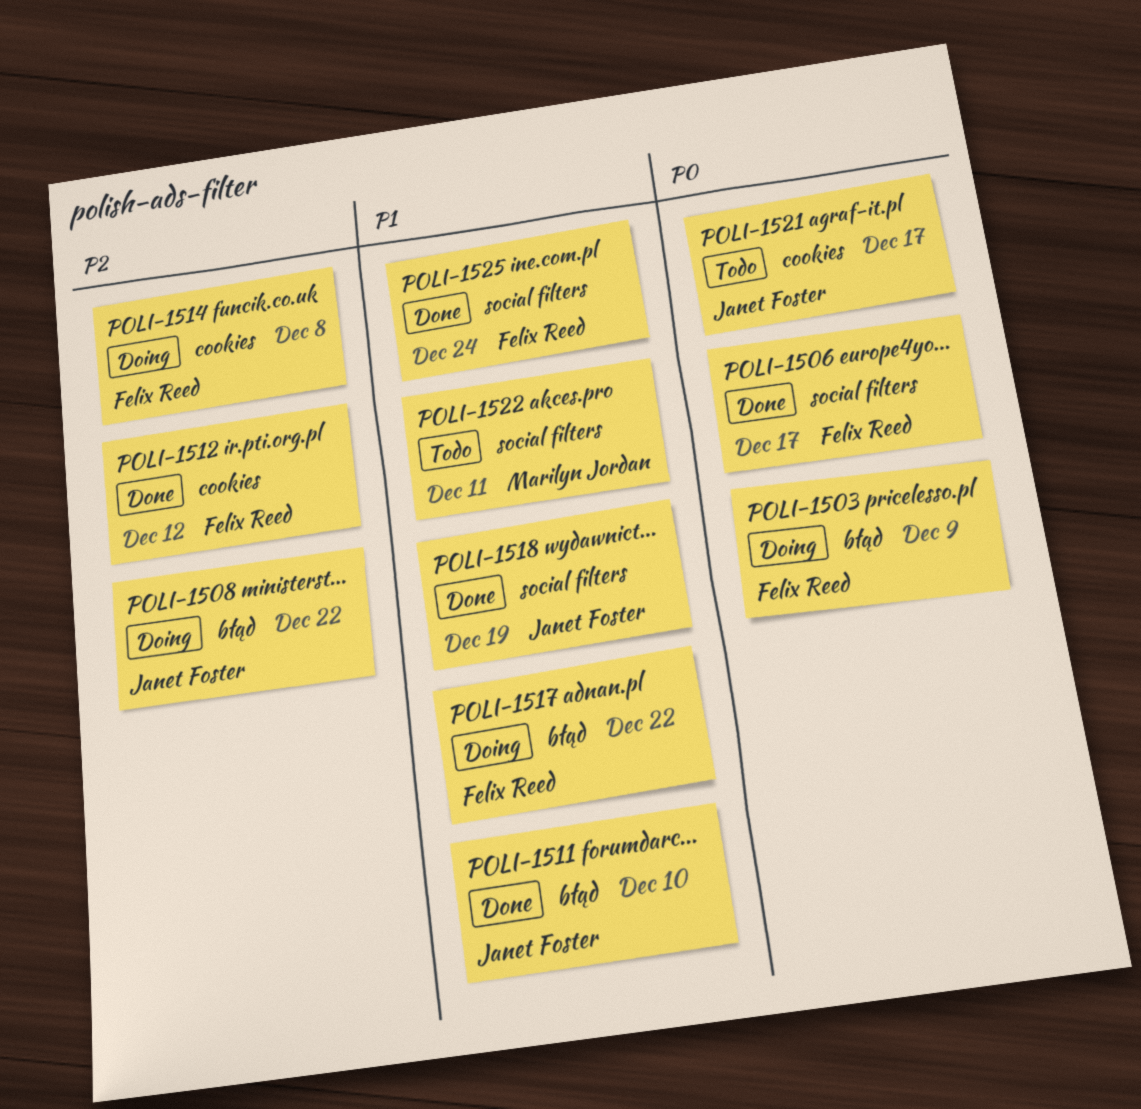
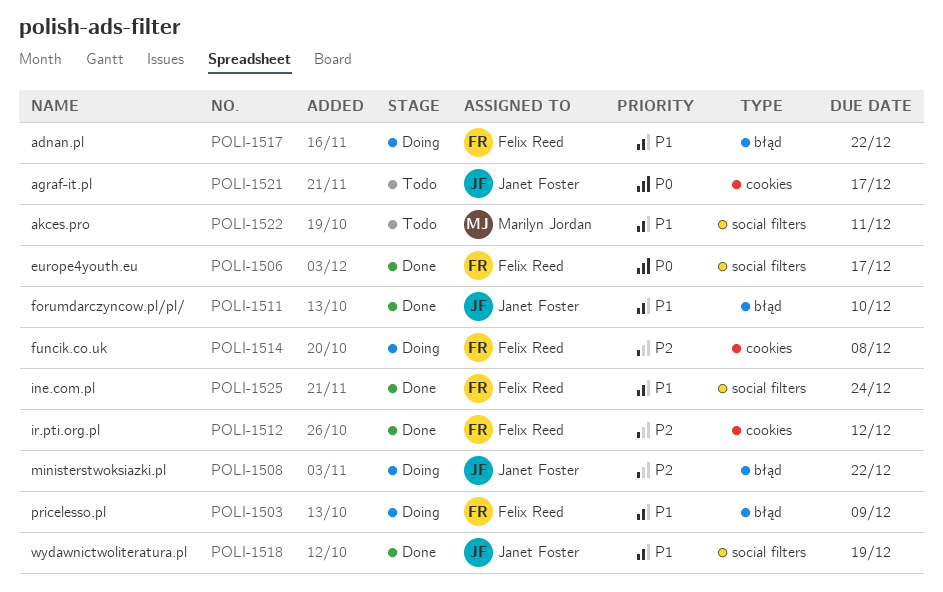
POLI-1503, priority: P0 -> P1

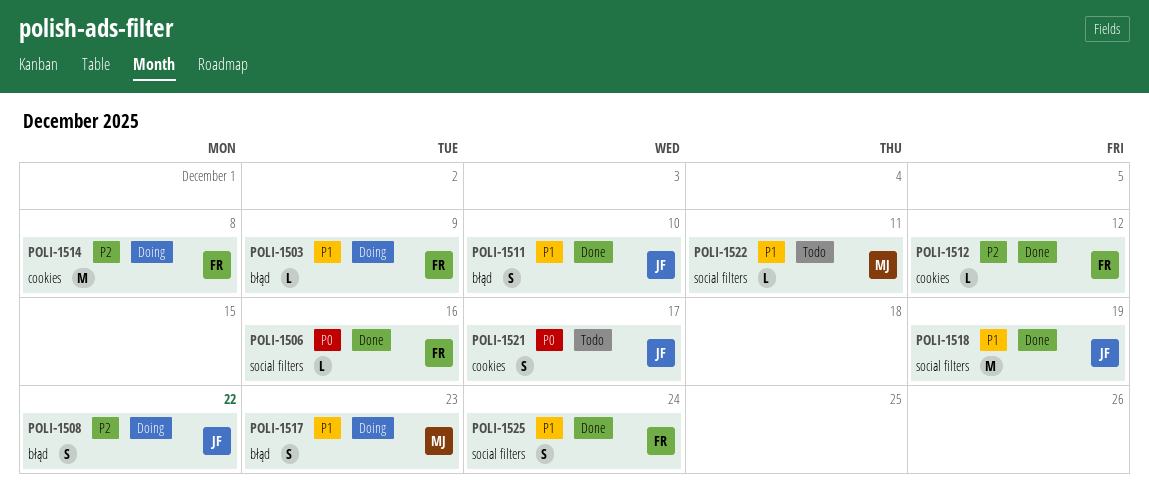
POLI-1506, due: Dec 17 -> Dec 16
POLI-1517, owner: Felix Reed -> Marilyn Jordan
POLI-1517, due: Dec 22 -> Dec 23

